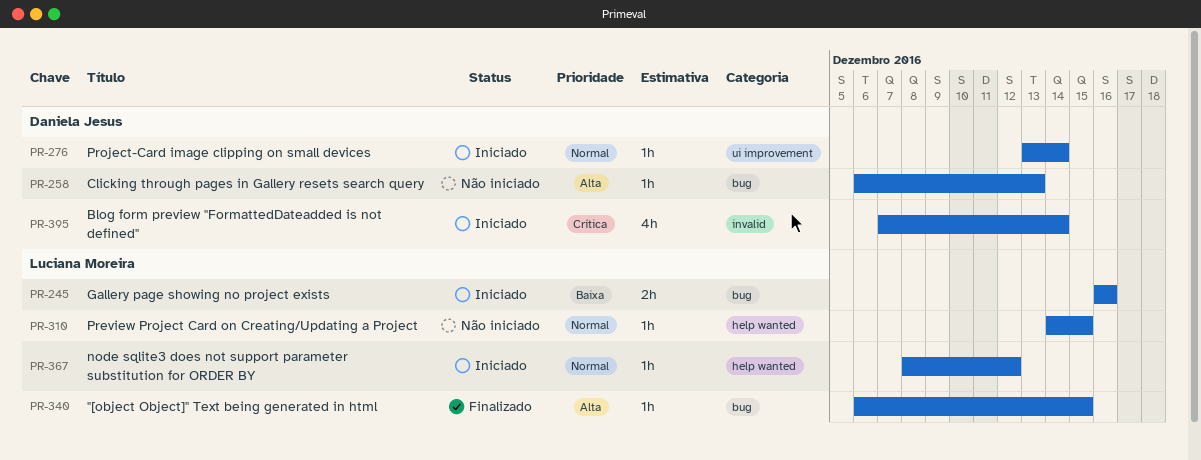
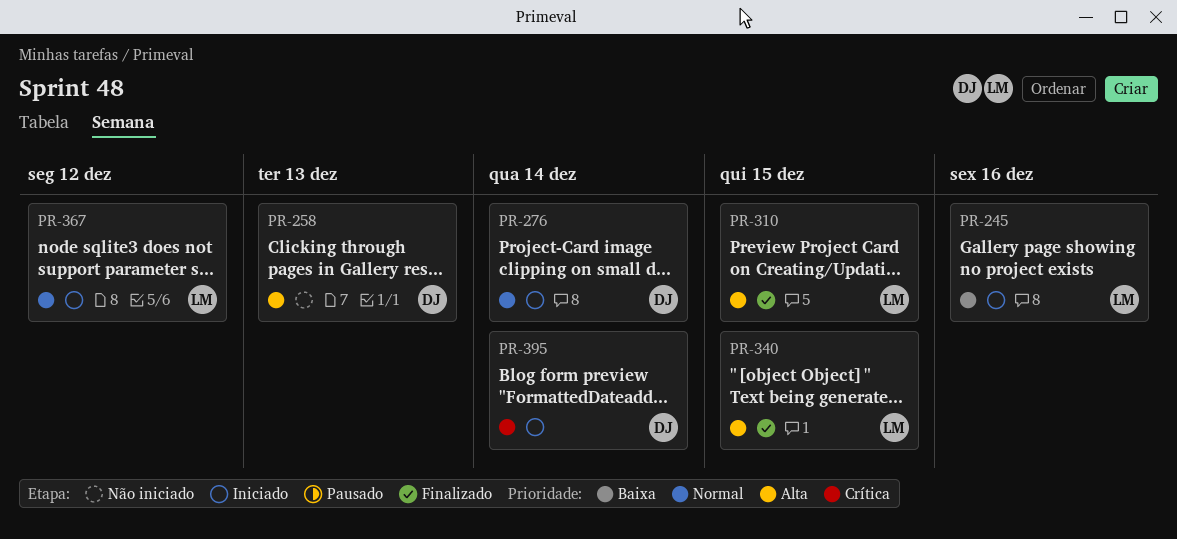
PR-310, status: Não iniciado -> Finalizado
PR-310, priority: Normal -> Alta

